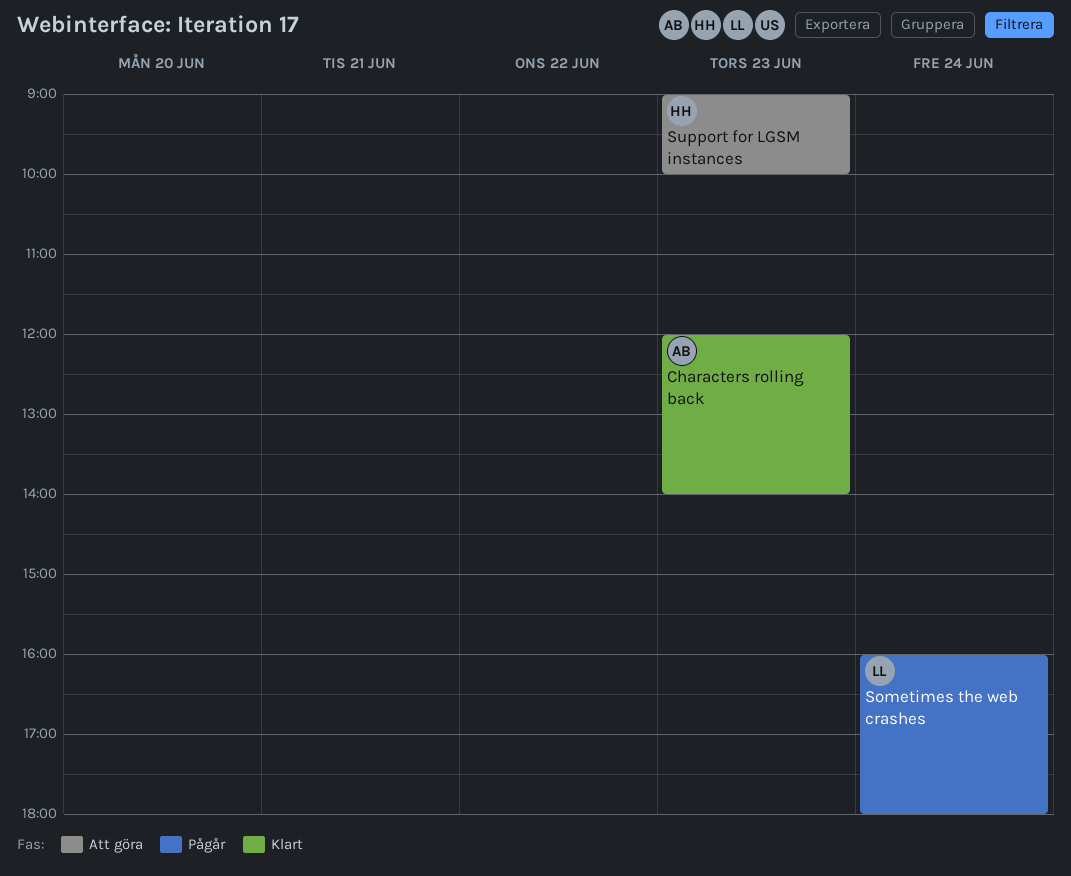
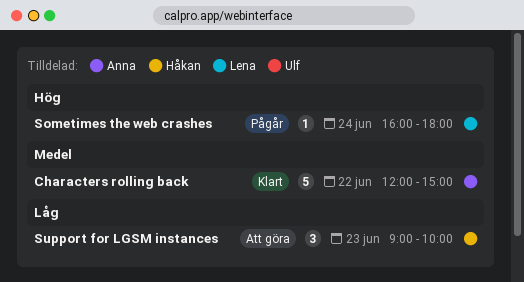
Characters rolling back, day: Jun 23 -> Jun 22
Characters rolling back, ends: 14:00 -> 15:00

